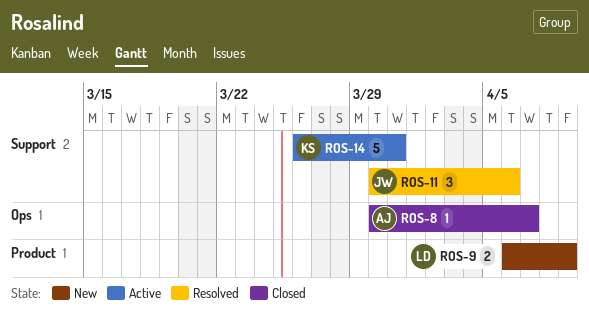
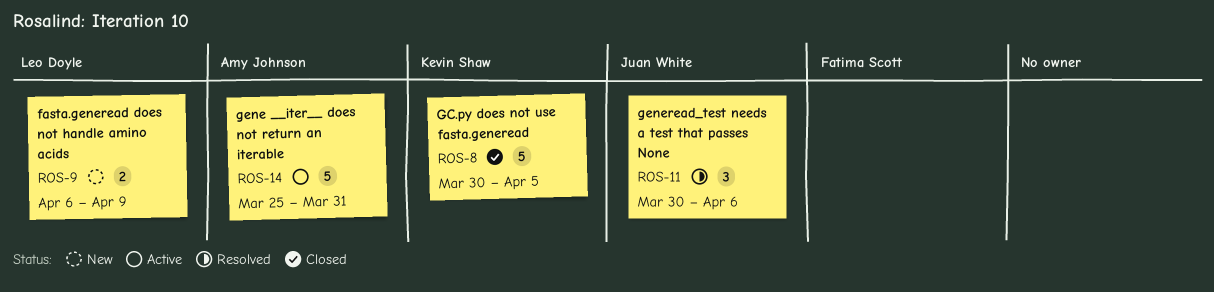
ROS-8, owner: Amy Johnson -> Kevin Shaw
ROS-8, estimate: 1 -> 5
ROS-8, due: Apr 7 -> Apr 5
ROS-14, owner: Kevin Shaw -> Amy Johnson
ROS-14, start: Mar 26 -> Mar 25

